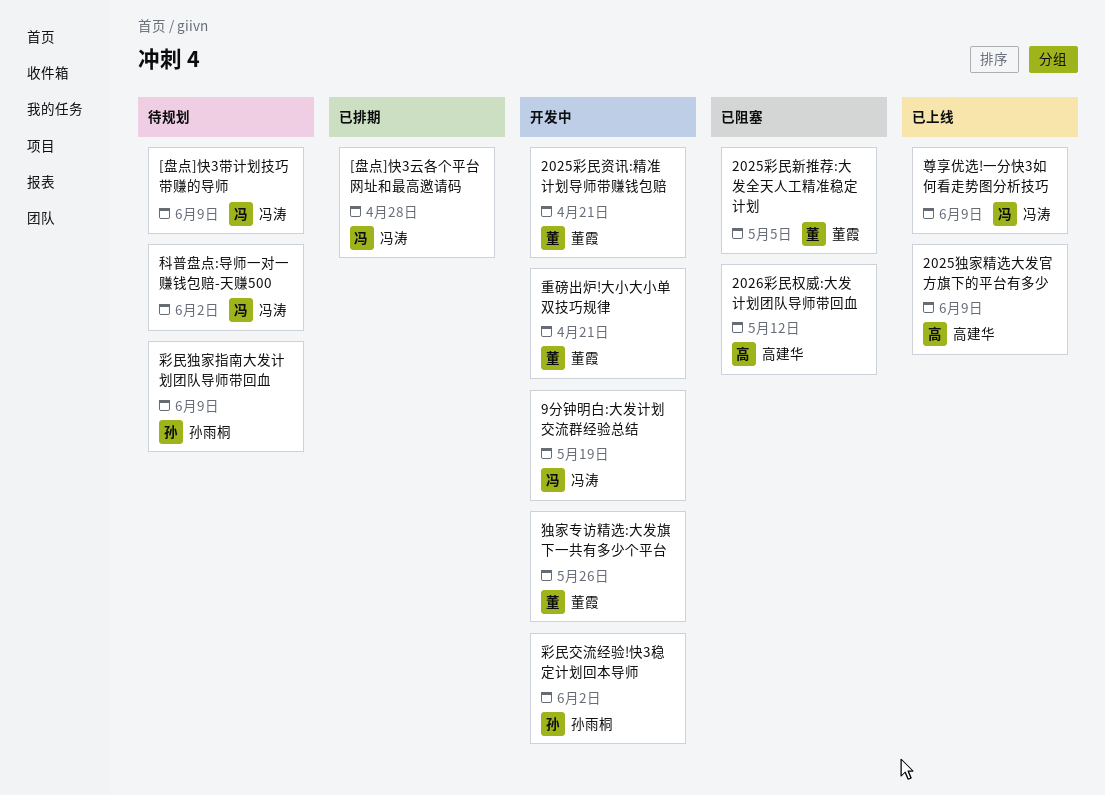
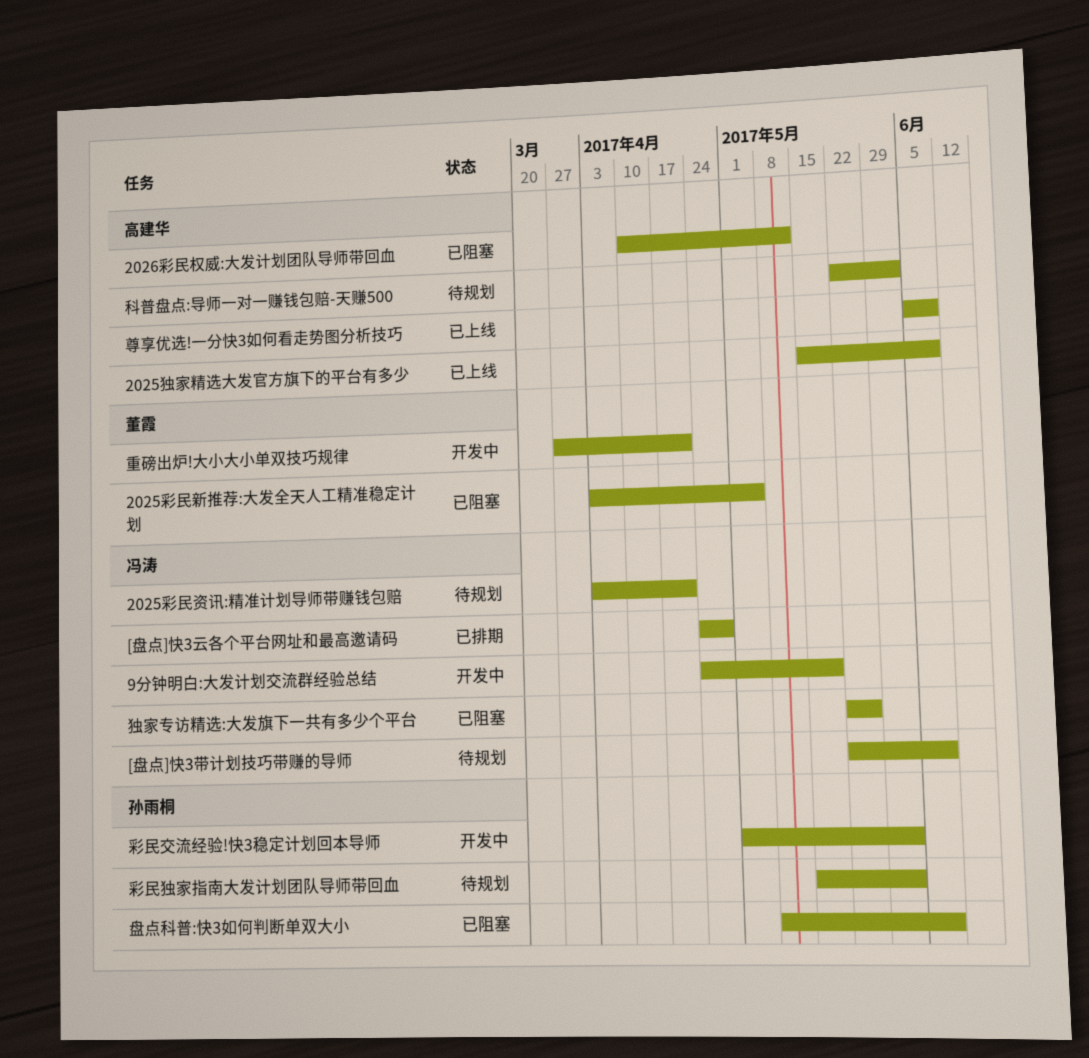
2025彩民资讯:精准计划导师带赚钱包赔, status: 开发中 -> 待规划
2025彩民资讯:精准计划导师带赚钱包赔, owner: 董霞 -> 冯涛
尊享优选!一分快3如何看走势图分析技巧, owner: 冯涛 -> 高建华
彩民独家指南大发计划团队导师带回血, due: Jun 9 -> Jun 2
独家专访精选:大发旗下一共有多少个平台, status: 开发中 -> 已阻塞
独家专访精选:大发旗下一共有多少个平台, owner: 董霞 -> 冯涛
盘点科普:快3如何判断单双大小: none -> present
科普盘点:导师一对一赚钱包赔-天赚500, owner: 冯涛 -> 高建华

